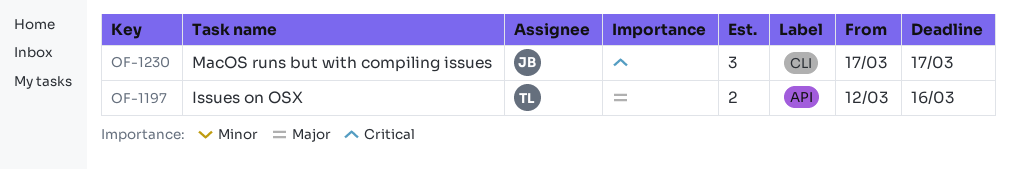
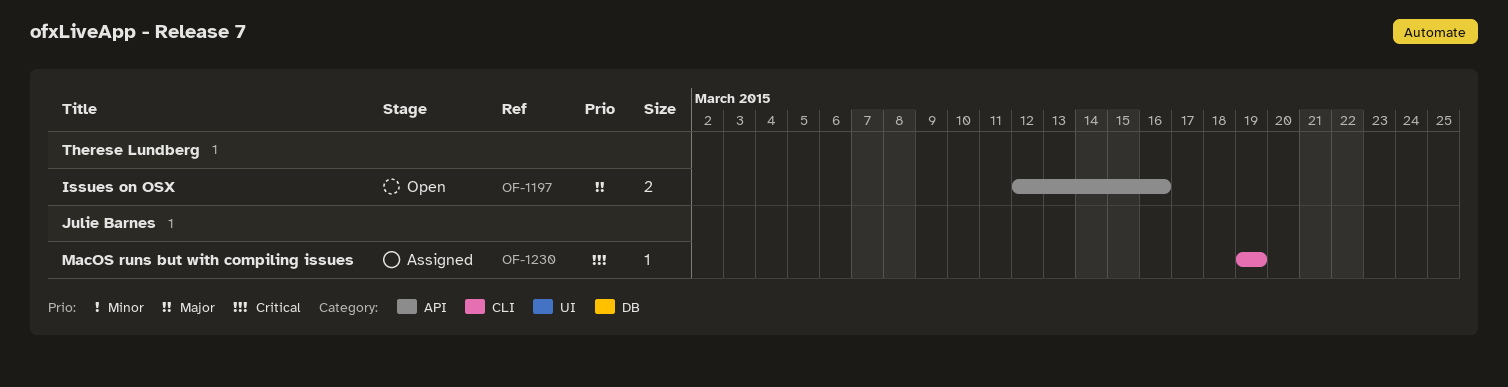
OF-1230, estimate: 3 -> 1
OF-1230, start: Mar 17 -> Mar 19
OF-1230, due: Mar 17 -> Mar 19

